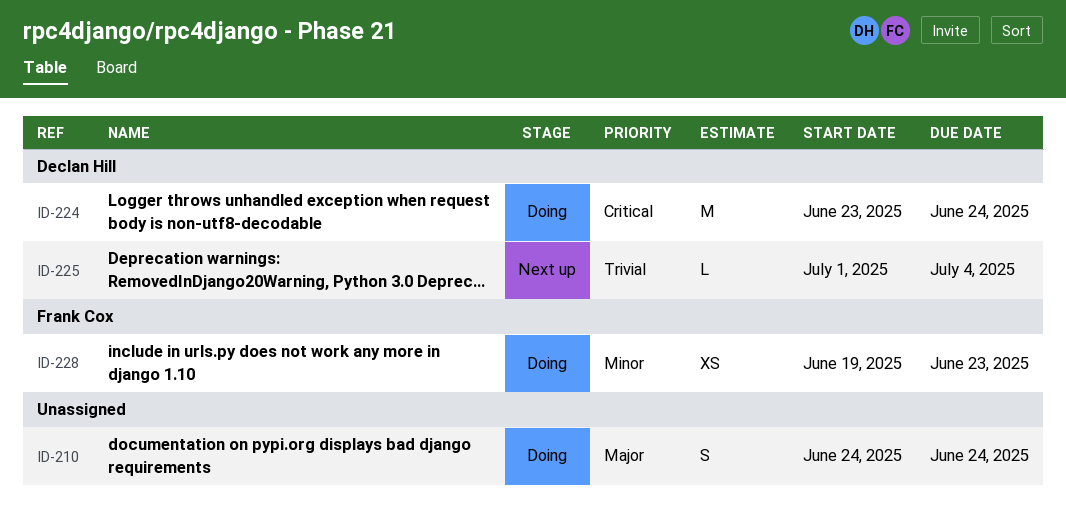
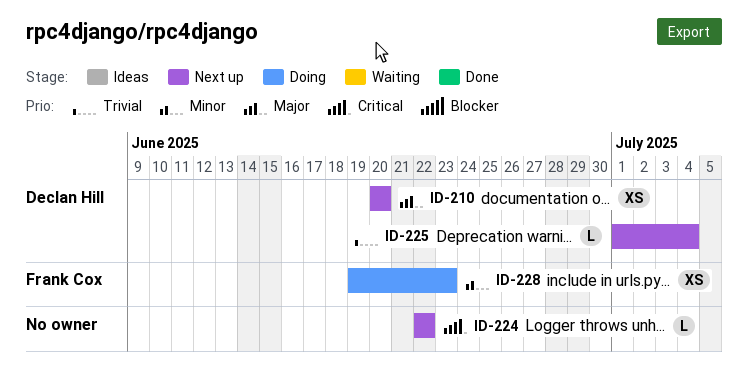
ID-210, status: Doing -> Next up
ID-210, owner: none -> Declan Hill
ID-210, estimate: S -> XS
ID-210, start: Jun 24 -> Jun 20
ID-210, due: Jun 24 -> Jun 20
ID-224, status: Doing -> Next up
ID-224, owner: Declan Hill -> none
ID-224, estimate: M -> L
ID-224, start: Jun 23 -> Jun 22
ID-224, due: Jun 24 -> Jun 22

